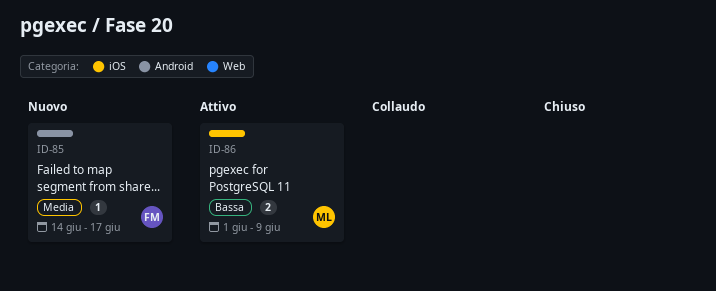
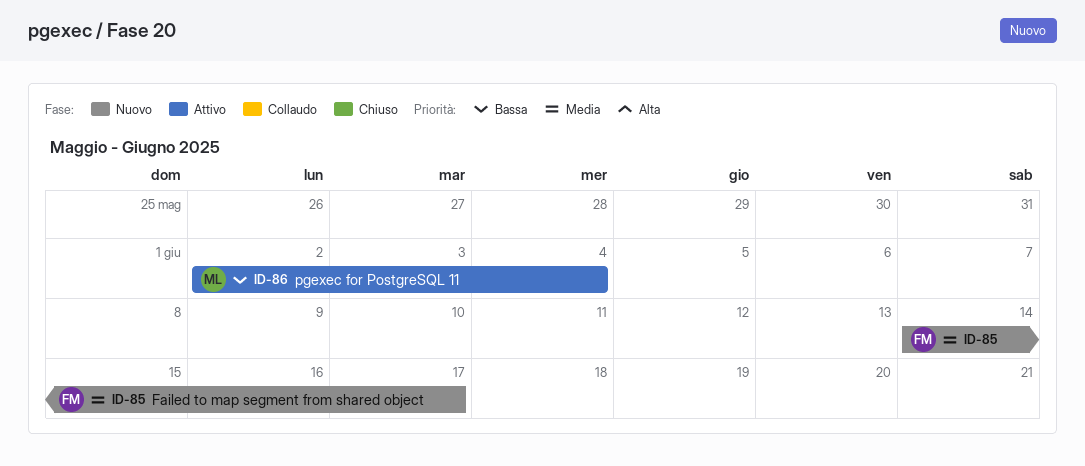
ID-86, start: Jun 1 -> Jun 2
ID-86, due: Jun 9 -> Jun 4

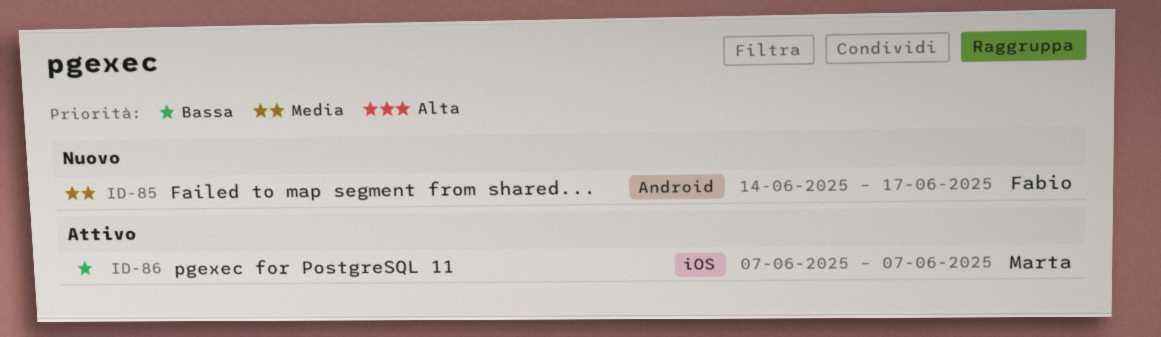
ID-86, start: Jun 2 -> Jun 7
ID-86, due: Jun 4 -> Jun 7

